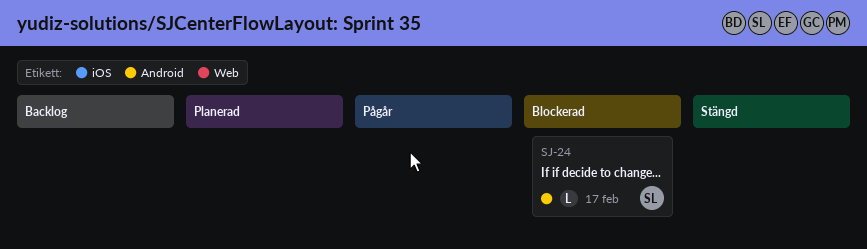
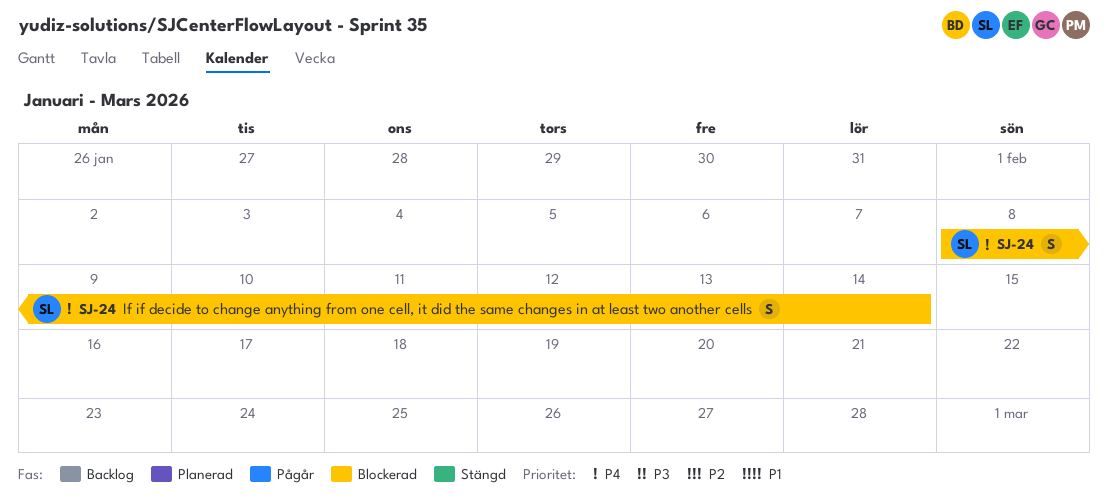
SJ-24, estimate: L -> S
SJ-24, due: Feb 17 -> Feb 14

